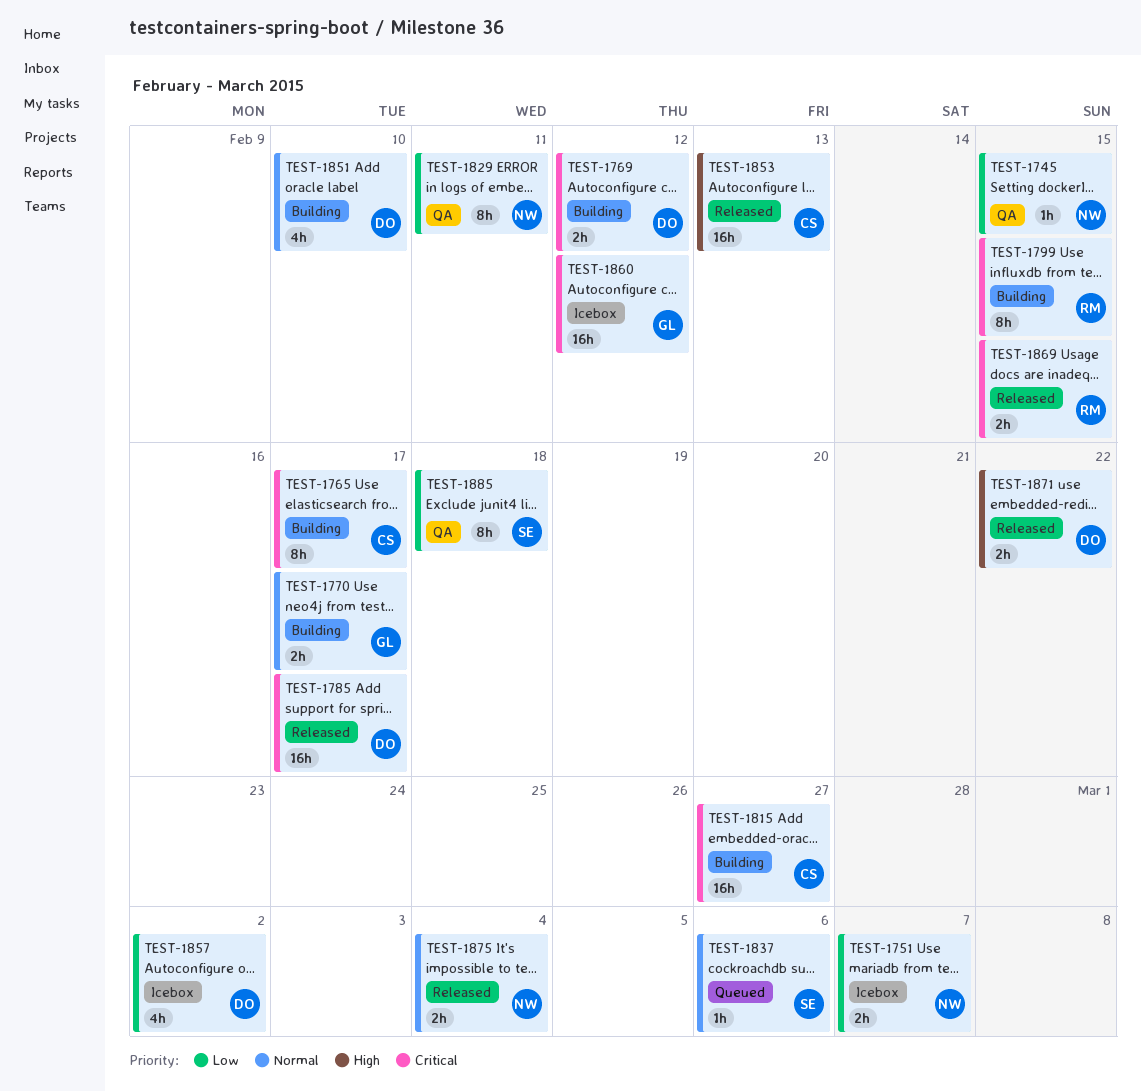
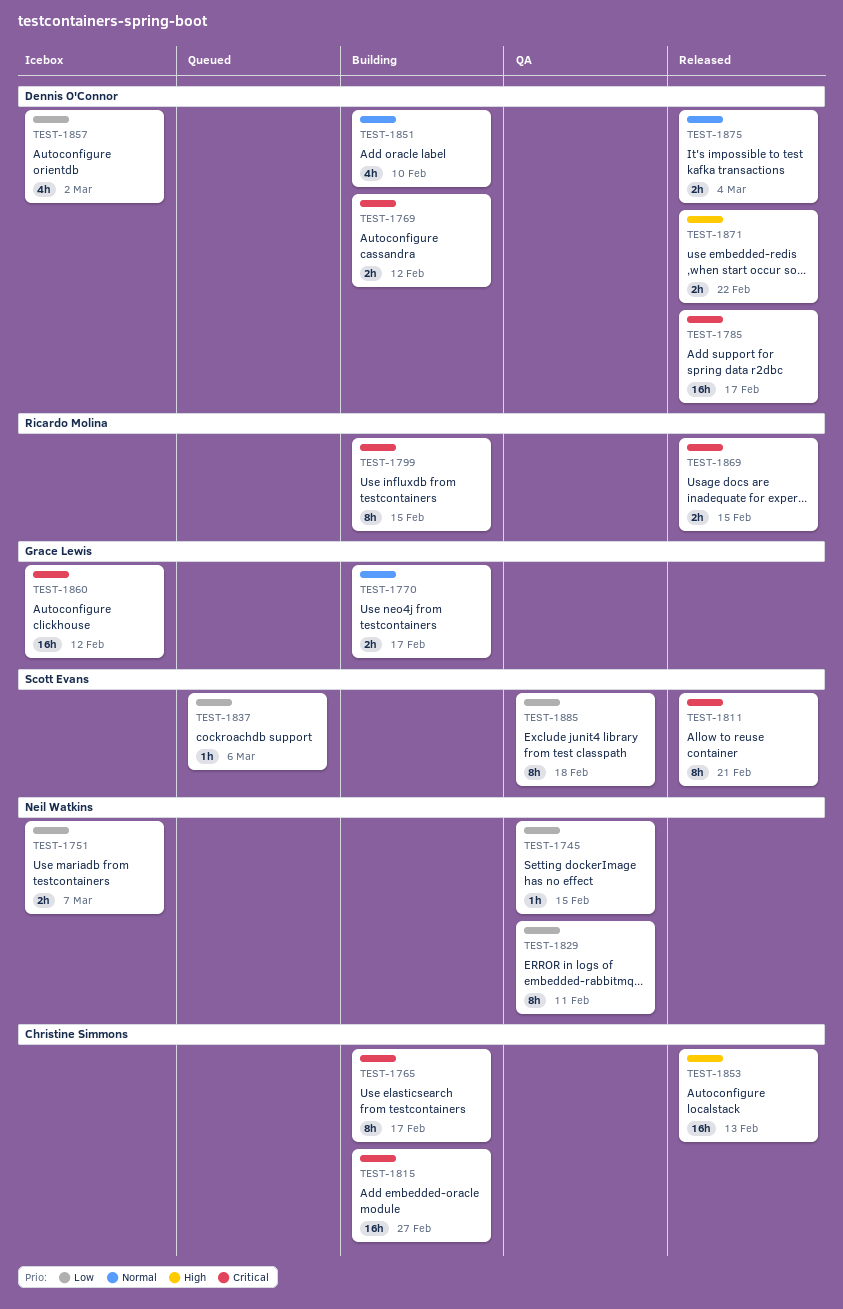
TEST-1811: none -> present
TEST-1837, priority: Normal -> Low
TEST-1875, owner: Neil Watkins -> Dennis O'Connor

